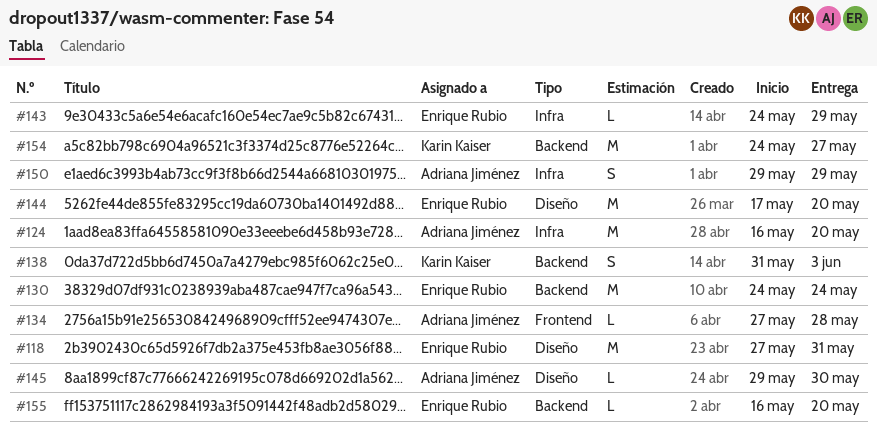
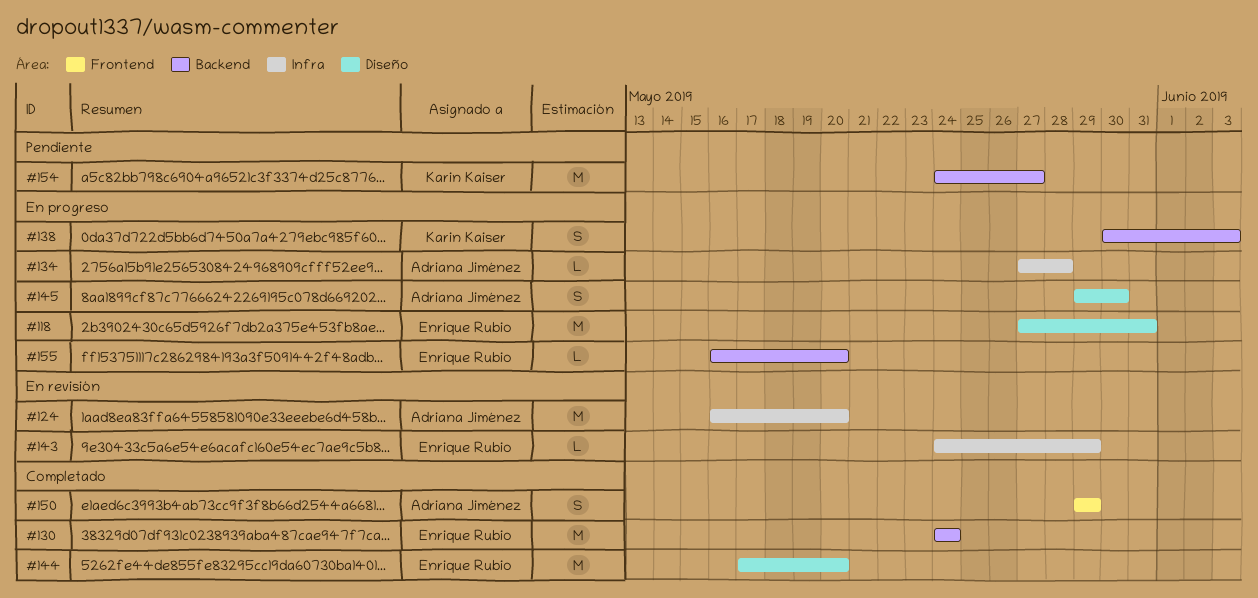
#134, label: Frontend -> Infra
#138, start: May 31 -> May 30
#145, estimate: L -> S
#150, label: Infra -> Frontend

